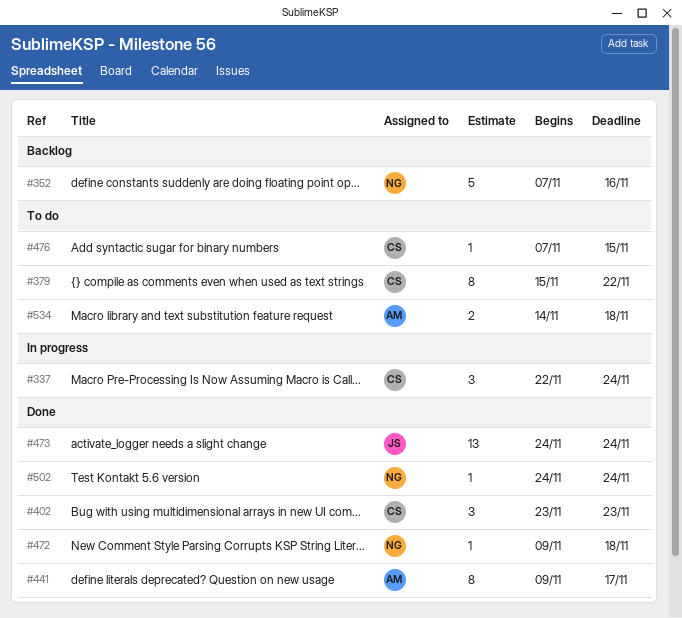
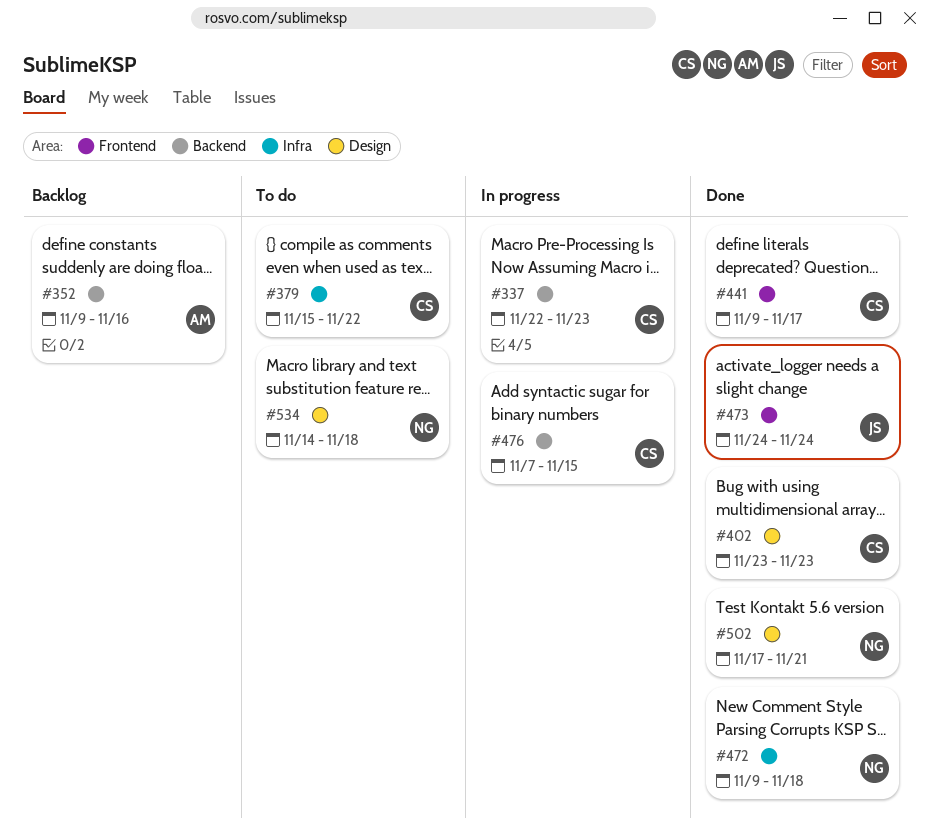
#337, due: Nov 24 -> Nov 23
#352, owner: NG -> AM
#352, start: Nov 7 -> Nov 9
#441, owner: AM -> CS
#476, status: To do -> In progress
#502, start: Nov 24 -> Nov 17
#502, due: Nov 24 -> Nov 21
#534, owner: AM -> NG

